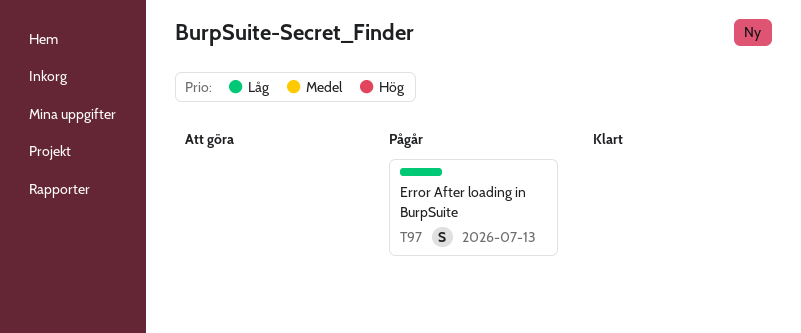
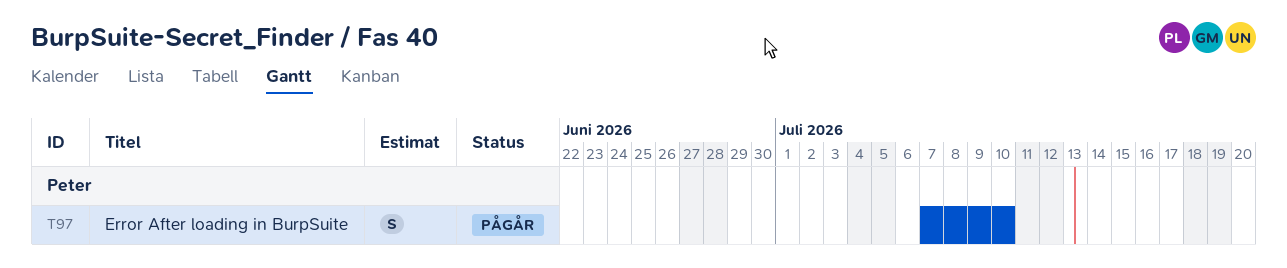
T97, due: Jul 13 -> Jul 10

